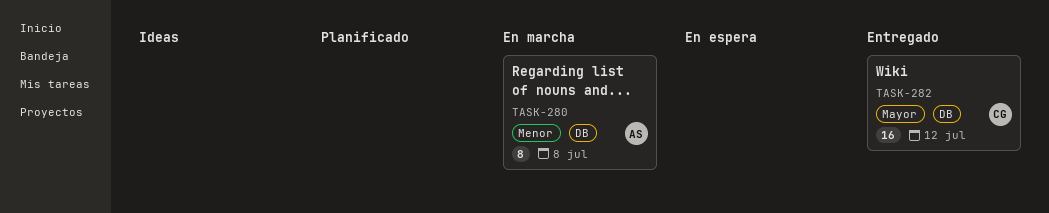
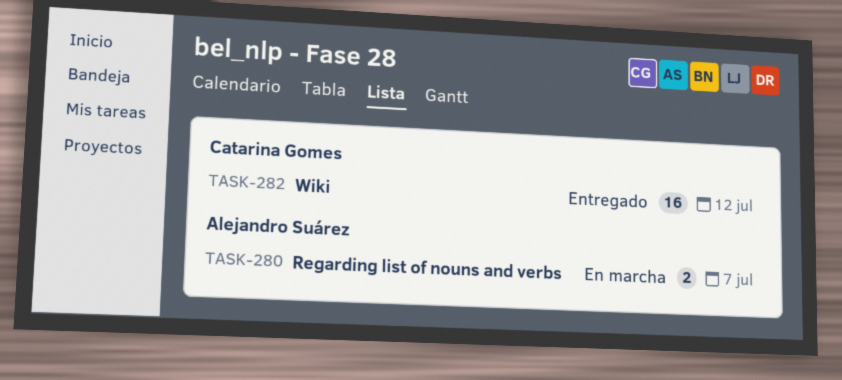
TASK-280, estimate: 8 -> 2
TASK-280, due: Jul 8 -> Jul 7

